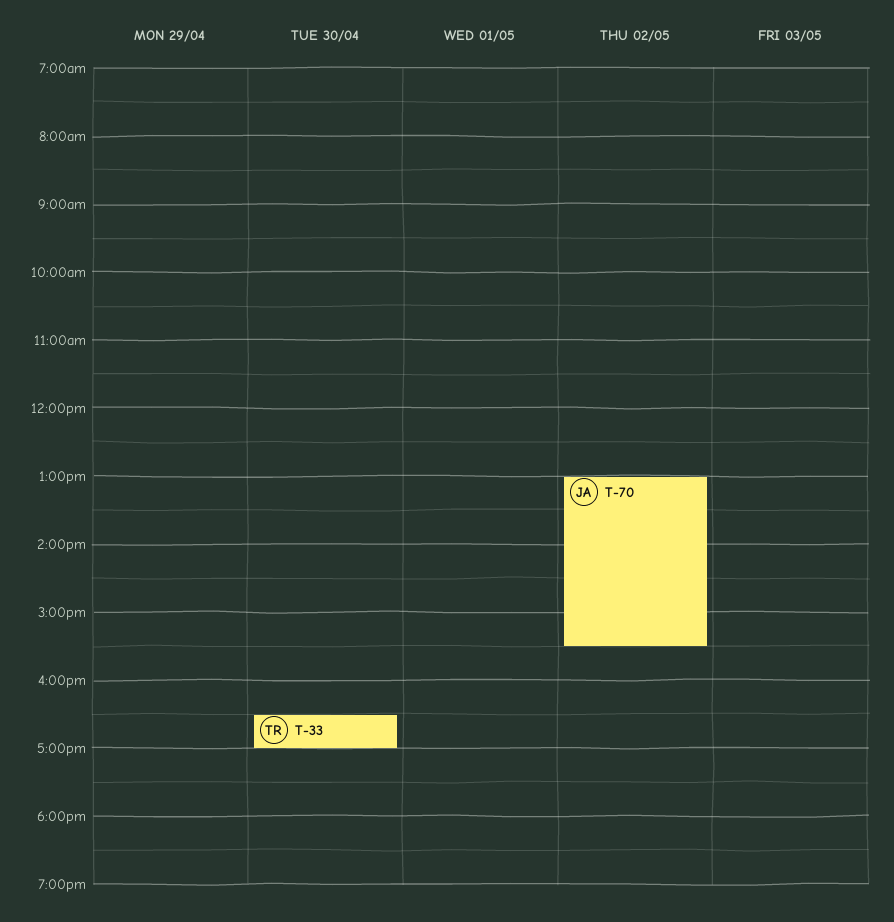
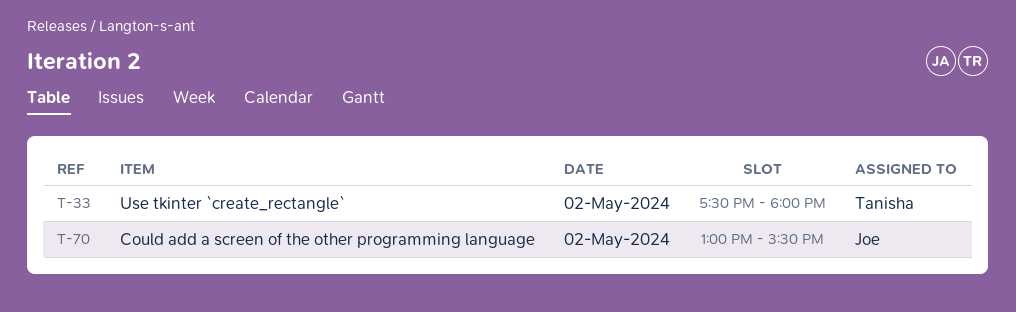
T-33, day: Apr 30 -> May 2
T-33, begins: 16:30 -> 17:30
T-33, ends: 17:00 -> 18:00

